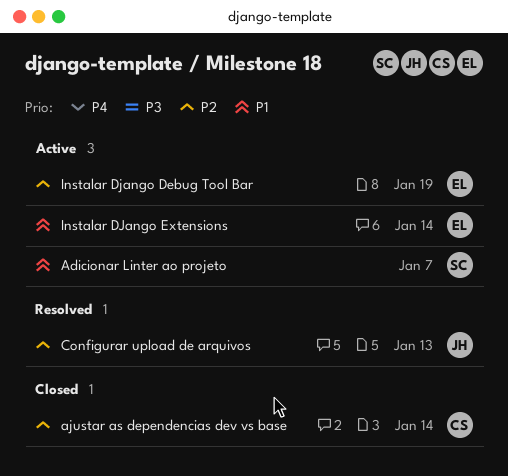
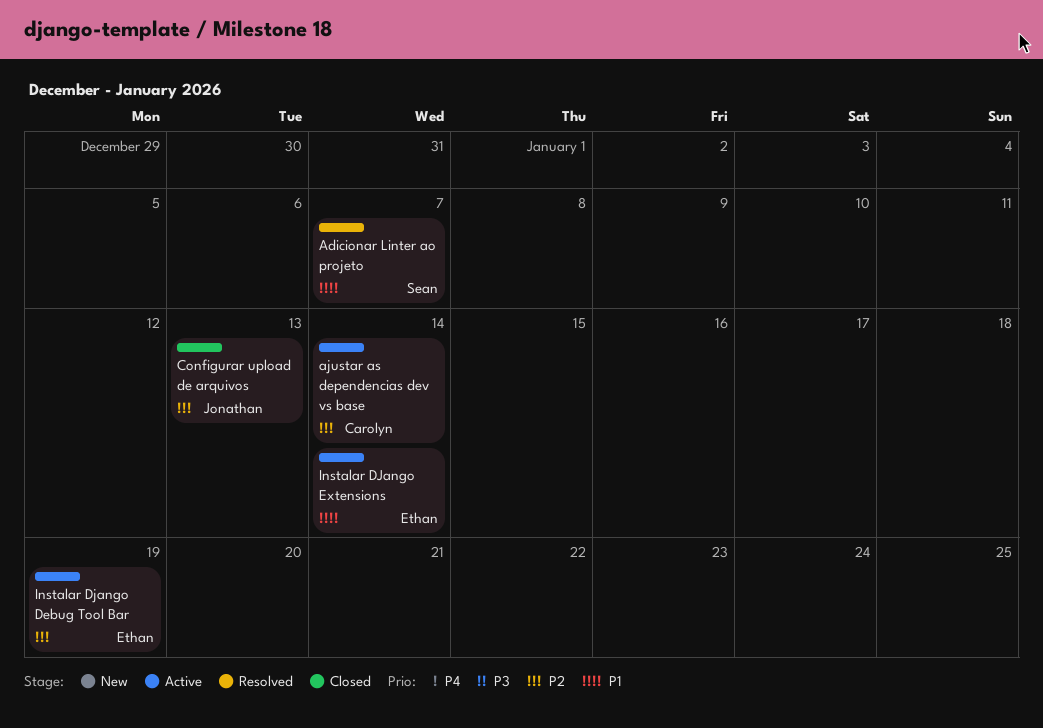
Adicionar Linter ao projeto, status: Active -> Resolved
ajustar as dependencias dev vs base, status: Closed -> Active
Configurar upload de arquivos, status: Resolved -> Closed

